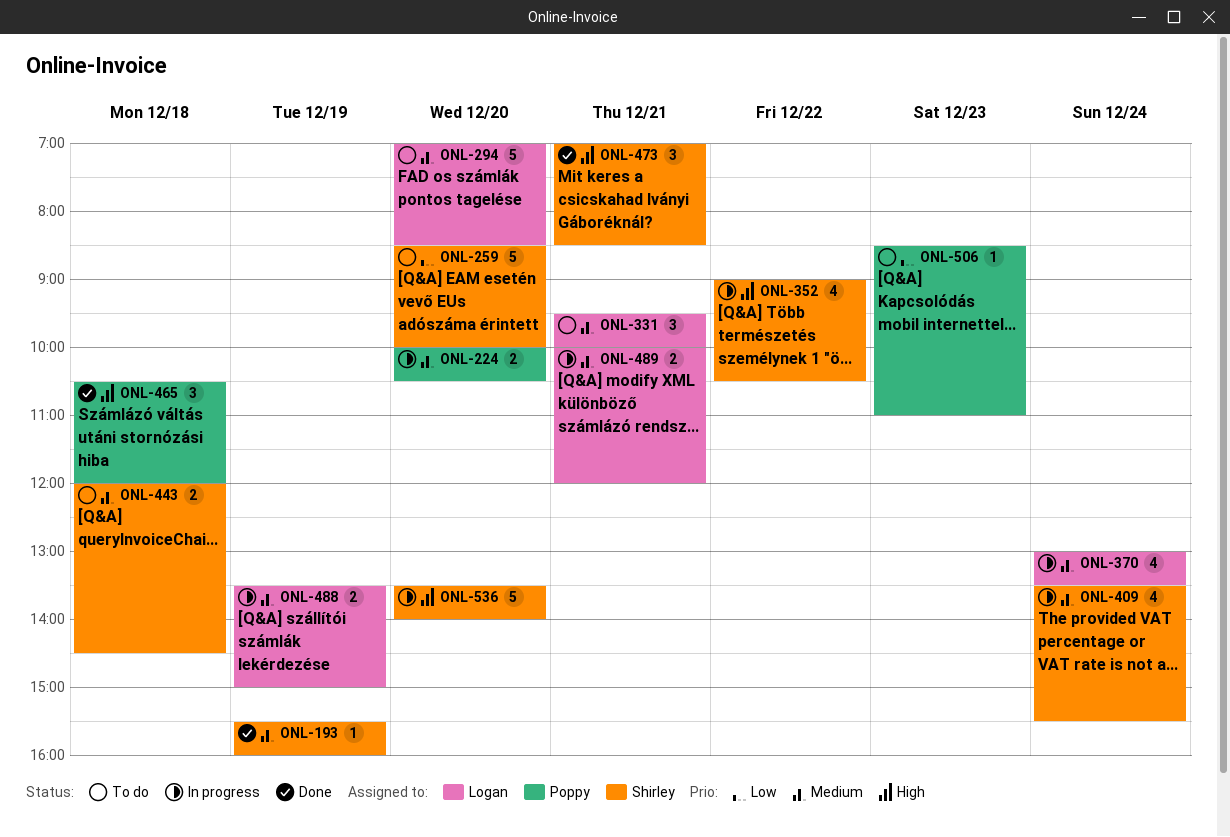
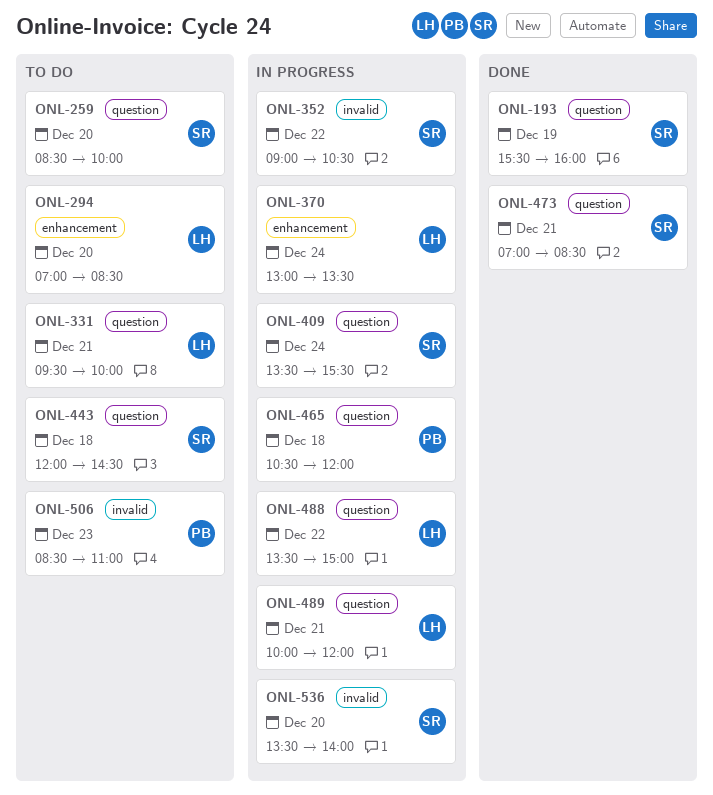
ONL-224: present -> none
ONL-465, status: Done -> In progress
ONL-488, day: Dec 19 -> Dec 22

